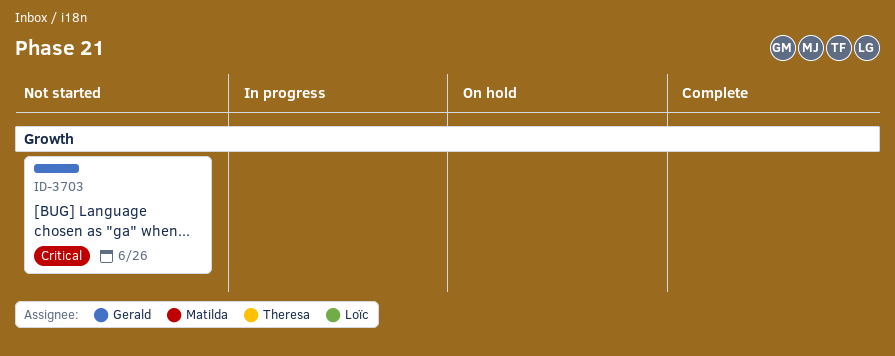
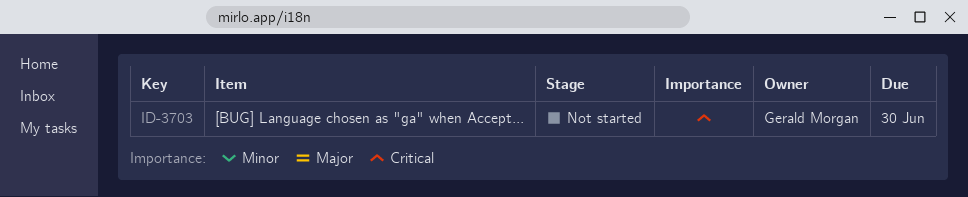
ID-3703, due: Jun 26 -> Jun 30

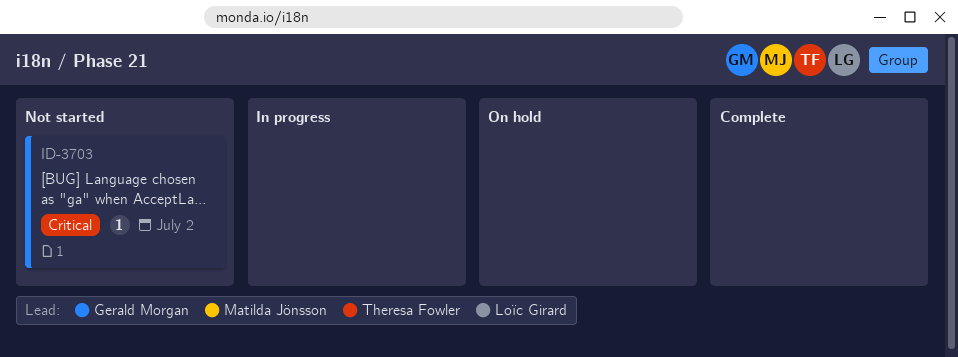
ID-3703, due: Jun 30 -> Jul 2

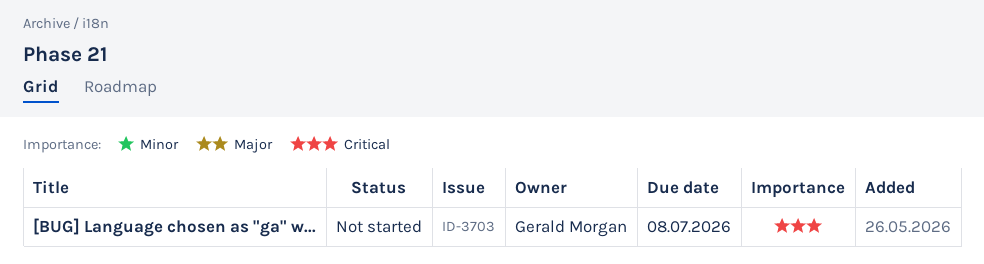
ID-3703, due: Jul 2 -> Jul 8

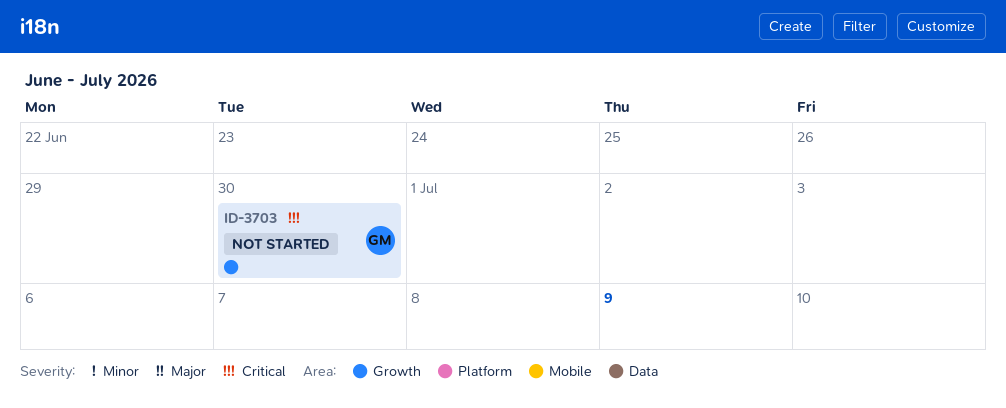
ID-3703, due: Jul 8 -> Jun 30

